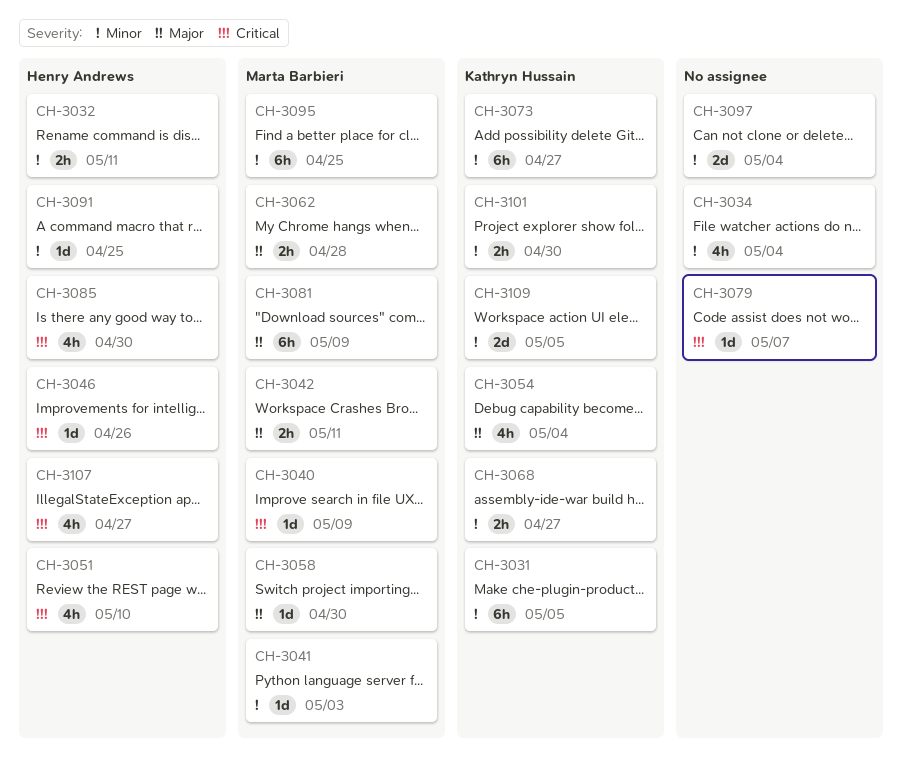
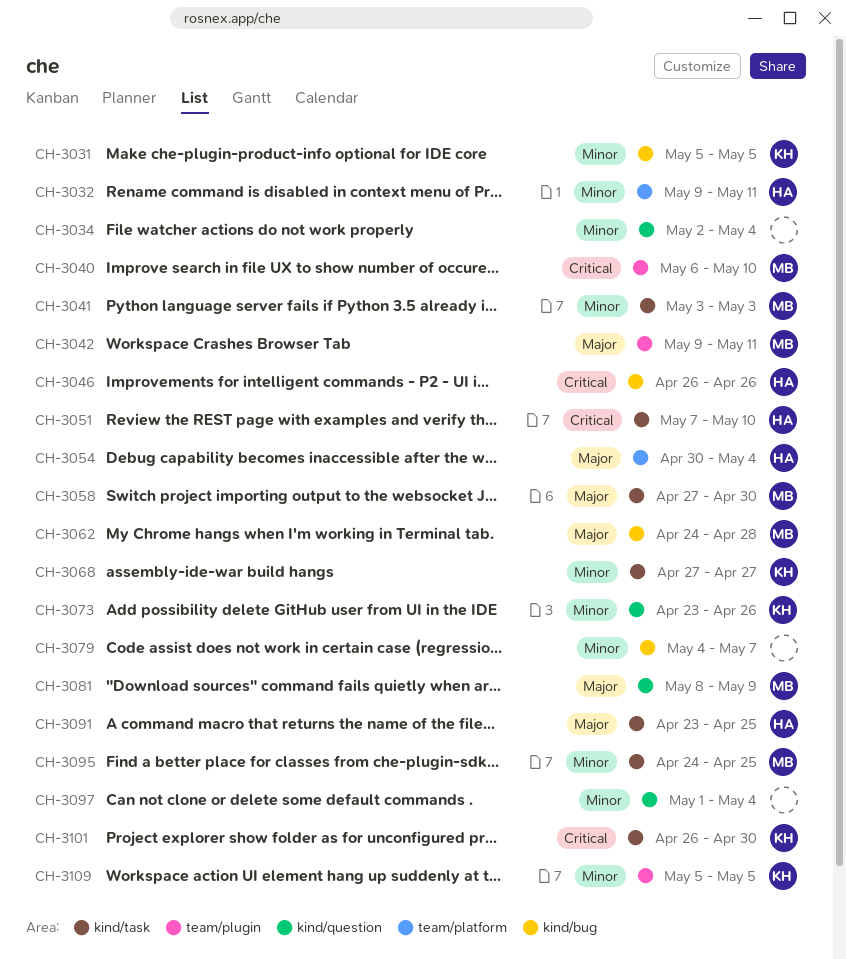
CH-3040, due: May 9 -> May 10
CH-3054, owner: Kathryn Hussain -> Henry Andrews
CH-3073, due: Apr 27 -> Apr 26
CH-3079, priority: Critical -> Minor
CH-3085: present -> none
CH-3091, priority: Minor -> Major
CH-3101, priority: Minor -> Critical
CH-3107: present -> none

